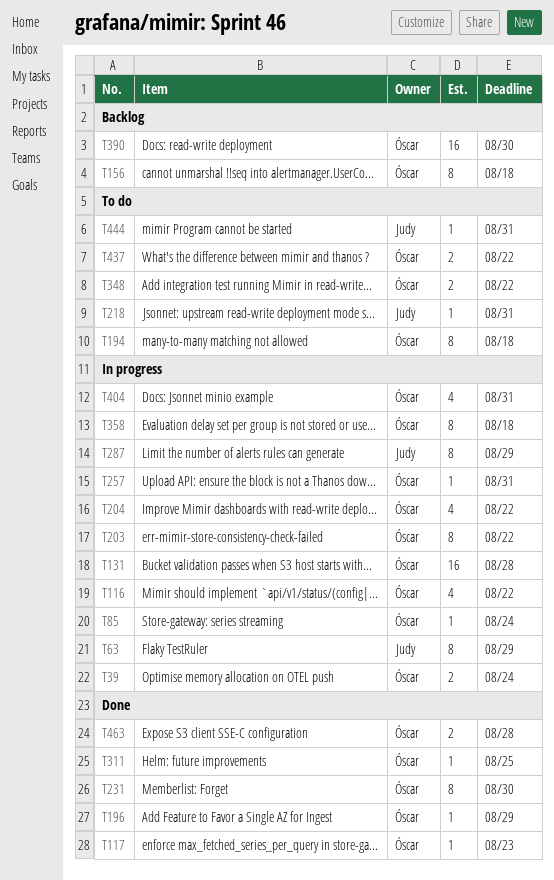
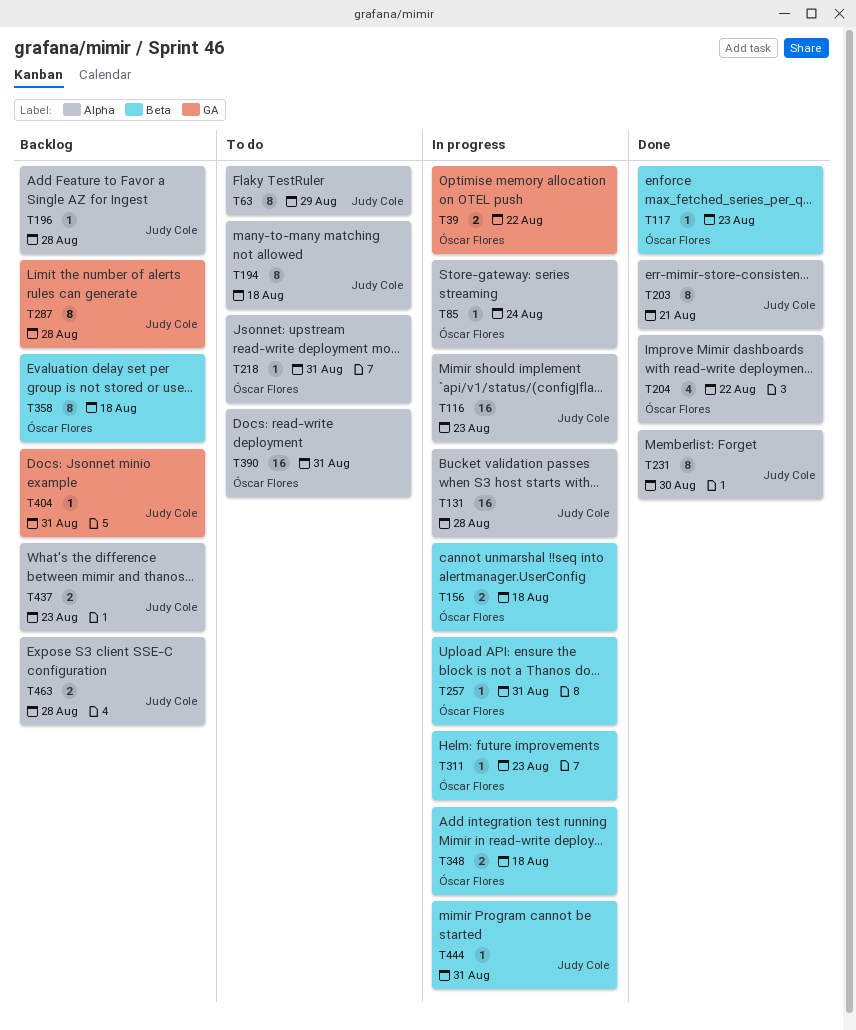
T39, due: Aug 24 -> Aug 22
T63, status: In progress -> To do
T116, owner: Óscar Flores -> Judy Cole
T116, estimate: 4 -> 16
T116, due: Aug 22 -> Aug 23
T131, owner: Óscar Flores -> Judy Cole
T156, status: Backlog -> In progress
T156, estimate: 8 -> 2
T194, owner: Óscar Flores -> Judy Cole
T196, status: Done -> Backlog
T196, owner: Óscar Flores -> Judy Cole
T196, due: Aug 29 -> Aug 28
T203, status: In progress -> Done
T203, owner: Óscar Flores -> Judy Cole
T203, due: Aug 22 -> Aug 21
T204, status: In progress -> Done
T218, owner: Judy Cole -> Óscar Flores
T231, owner: Óscar Flores -> Judy Cole
T287, status: In progress -> Backlog
T287, due: Aug 29 -> Aug 28
T311, status: Done -> In progress
T311, due: Aug 25 -> Aug 23
T348, status: To do -> In progress
T348, due: Aug 22 -> Aug 18
T358, status: In progress -> Backlog
T390, status: Backlog -> To do
T390, due: Aug 30 -> Aug 31
T404, status: In progress -> Backlog
T404, owner: Óscar Flores -> Judy Cole
T404, estimate: 4 -> 1
T437, status: To do -> Backlog
T437, owner: Óscar Flores -> Judy Cole
T437, due: Aug 22 -> Aug 23
T444, status: To do -> In progress
T463, status: Done -> Backlog
T463, owner: Óscar Flores -> Judy Cole

